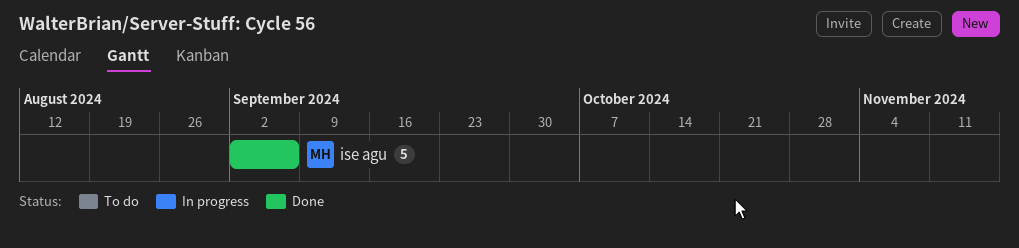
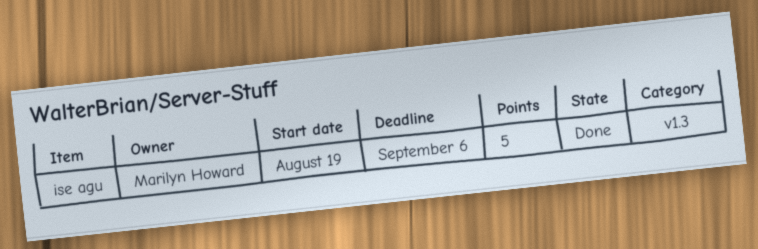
ise agu, start: Sep 2 -> Aug 19

